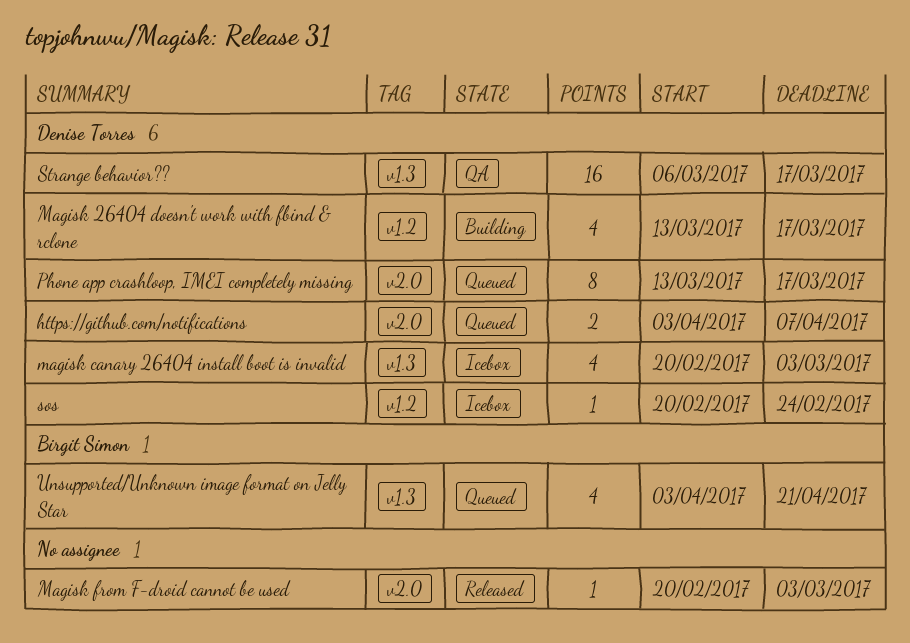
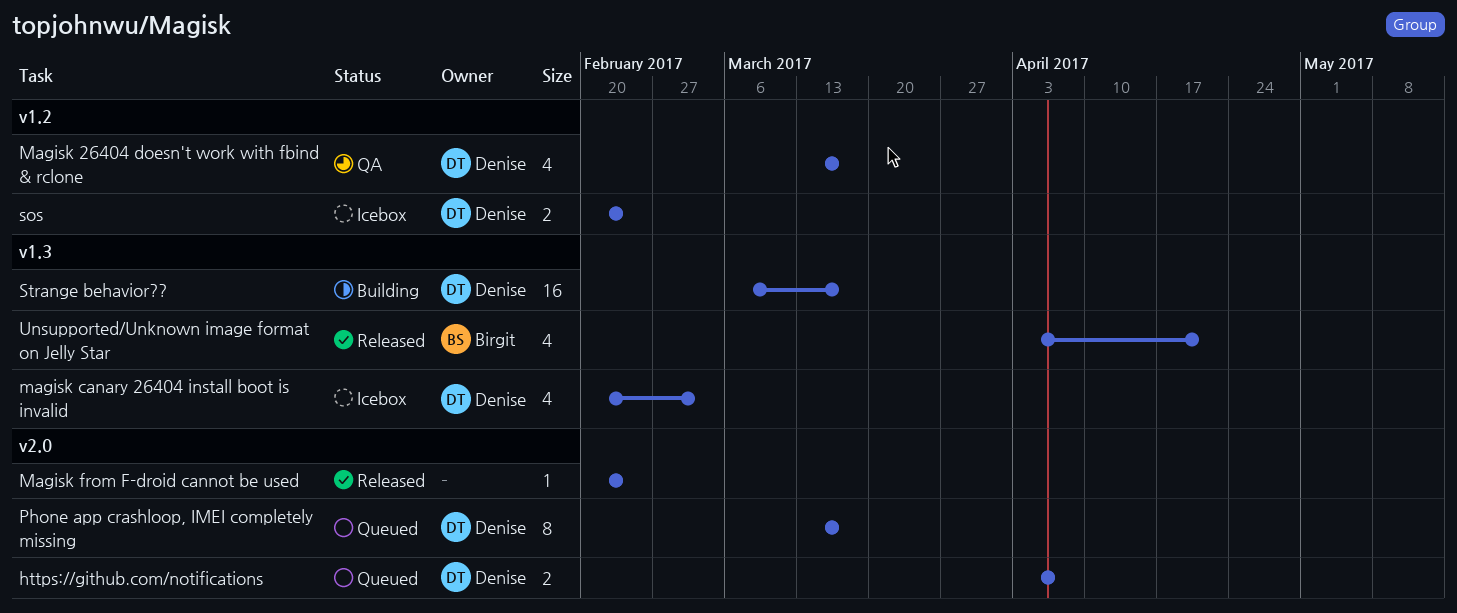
Magisk 26404 doesn't work with fbind & rclone, status: Building -> QA
Magisk from F-droid cannot be used, due: Mar 3 -> Feb 24
sos, estimate: 1 -> 2
Strange behavior??, status: QA -> Building
Unsupported/Unknown image format on Jelly Star, status: Queued -> Released

